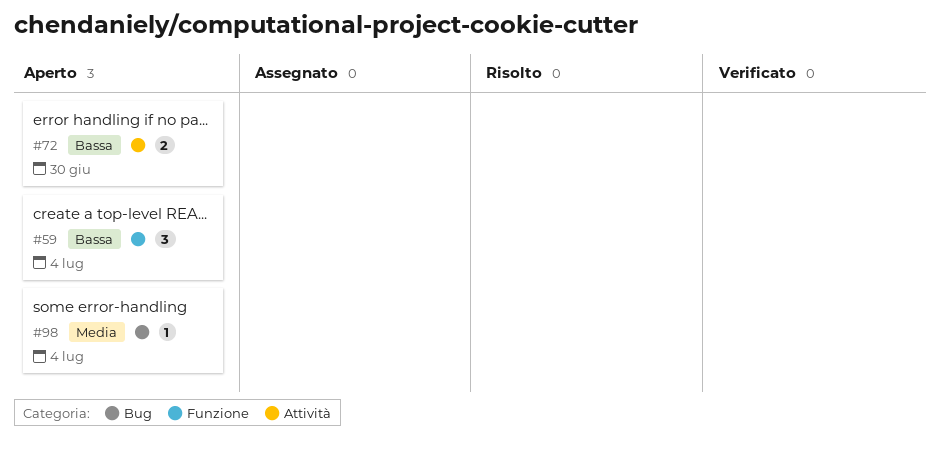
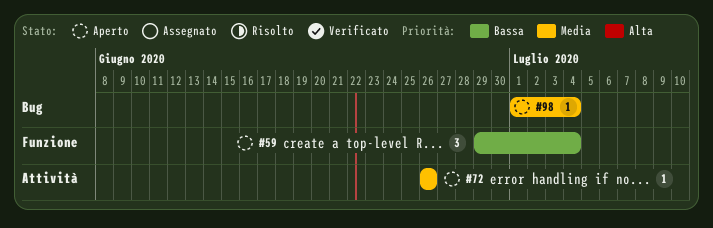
#72, priority: Bassa -> Media
#72, estimate: 2 -> 1
#72, due: Jun 30 -> Jun 26

